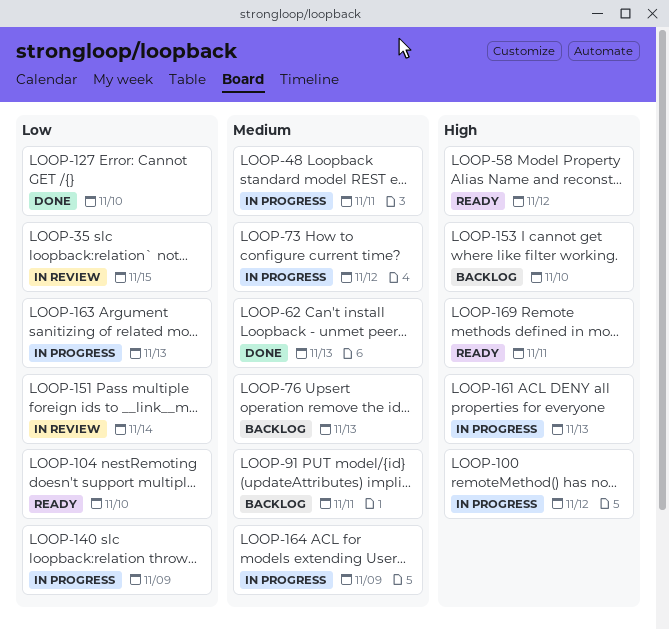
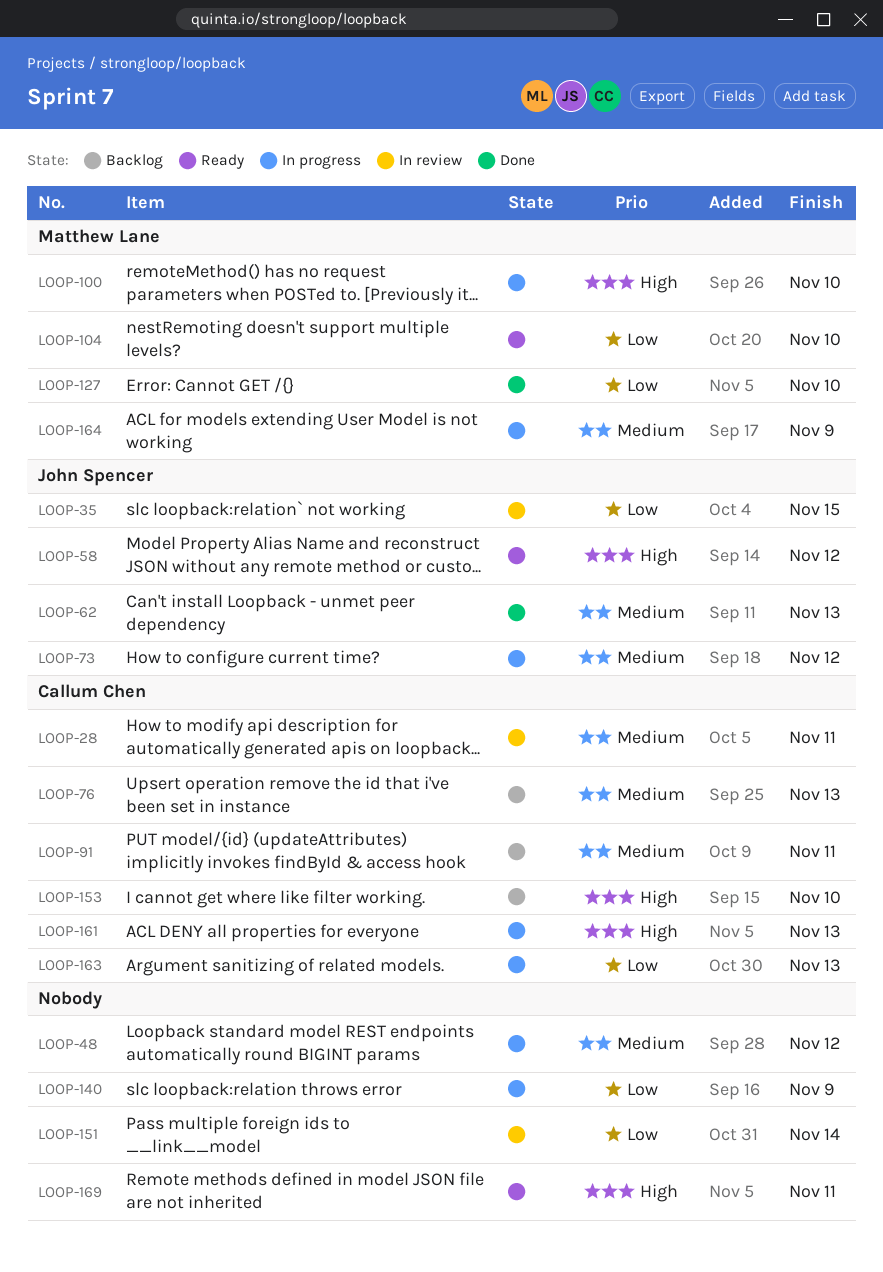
LOOP-28: none -> present
LOOP-48, due: Nov 11 -> Nov 12
LOOP-100, due: Nov 12 -> Nov 10

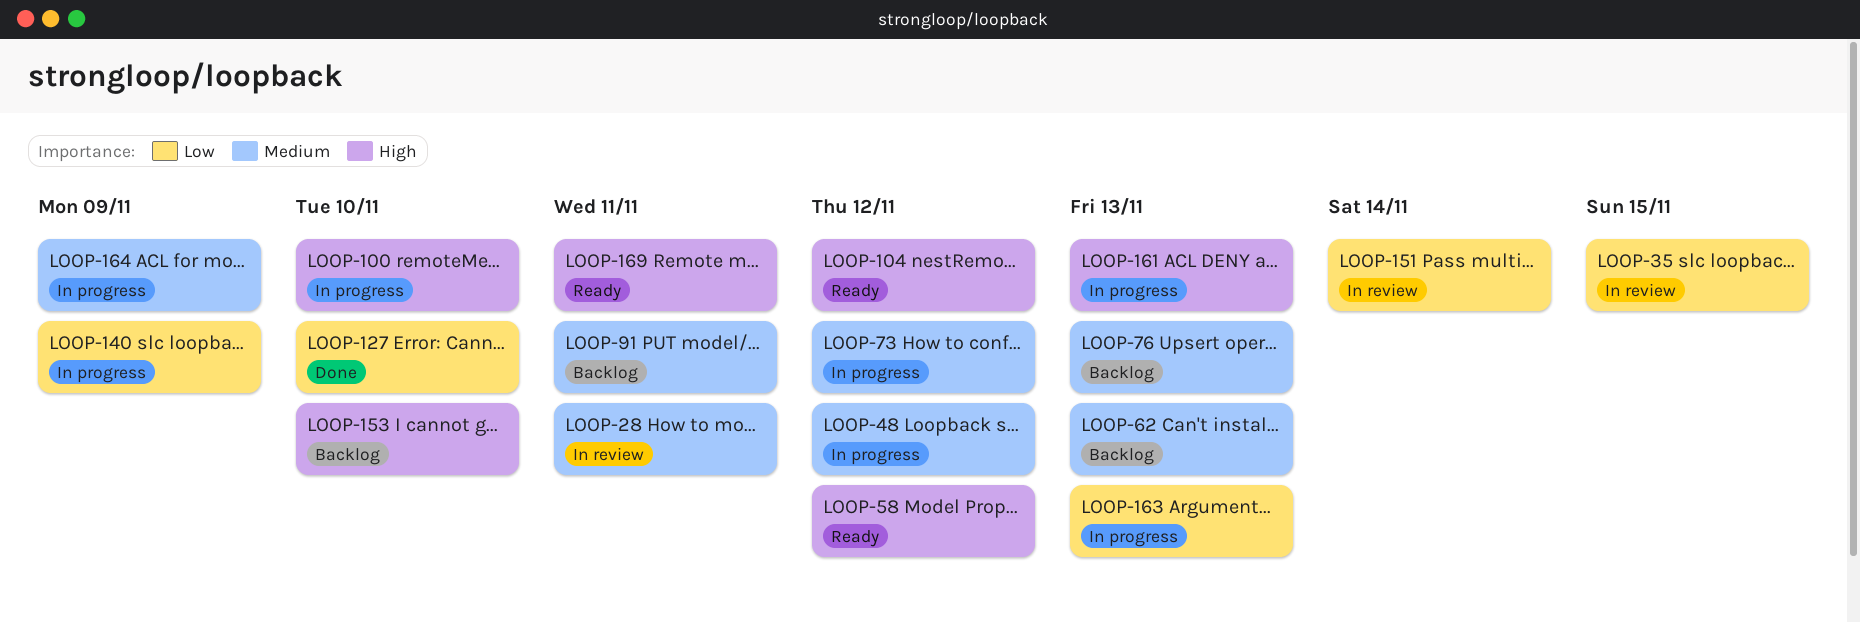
LOOP-62, status: Done -> Backlog
LOOP-104, priority: Low -> High
LOOP-104, due: Nov 10 -> Nov 12

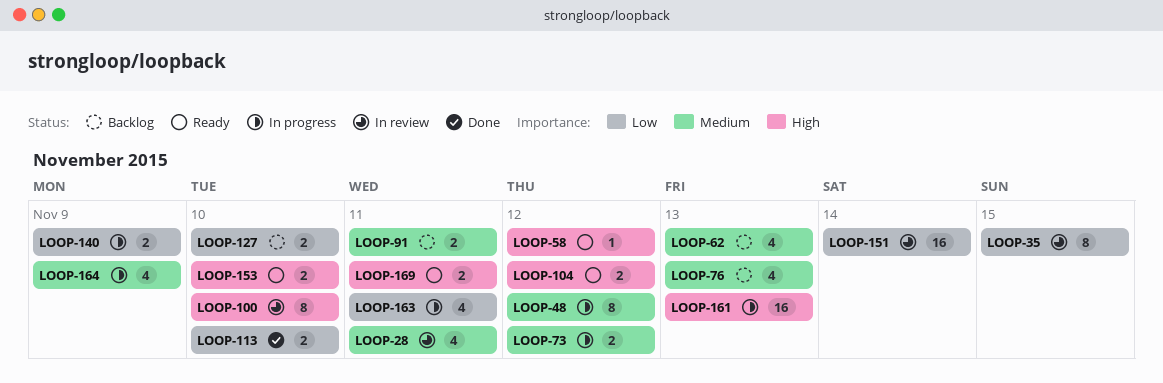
LOOP-100, status: In progress -> In review
LOOP-113: none -> present
LOOP-127, status: Done -> Backlog
LOOP-153, status: Backlog -> Ready
LOOP-163, due: Nov 13 -> Nov 11

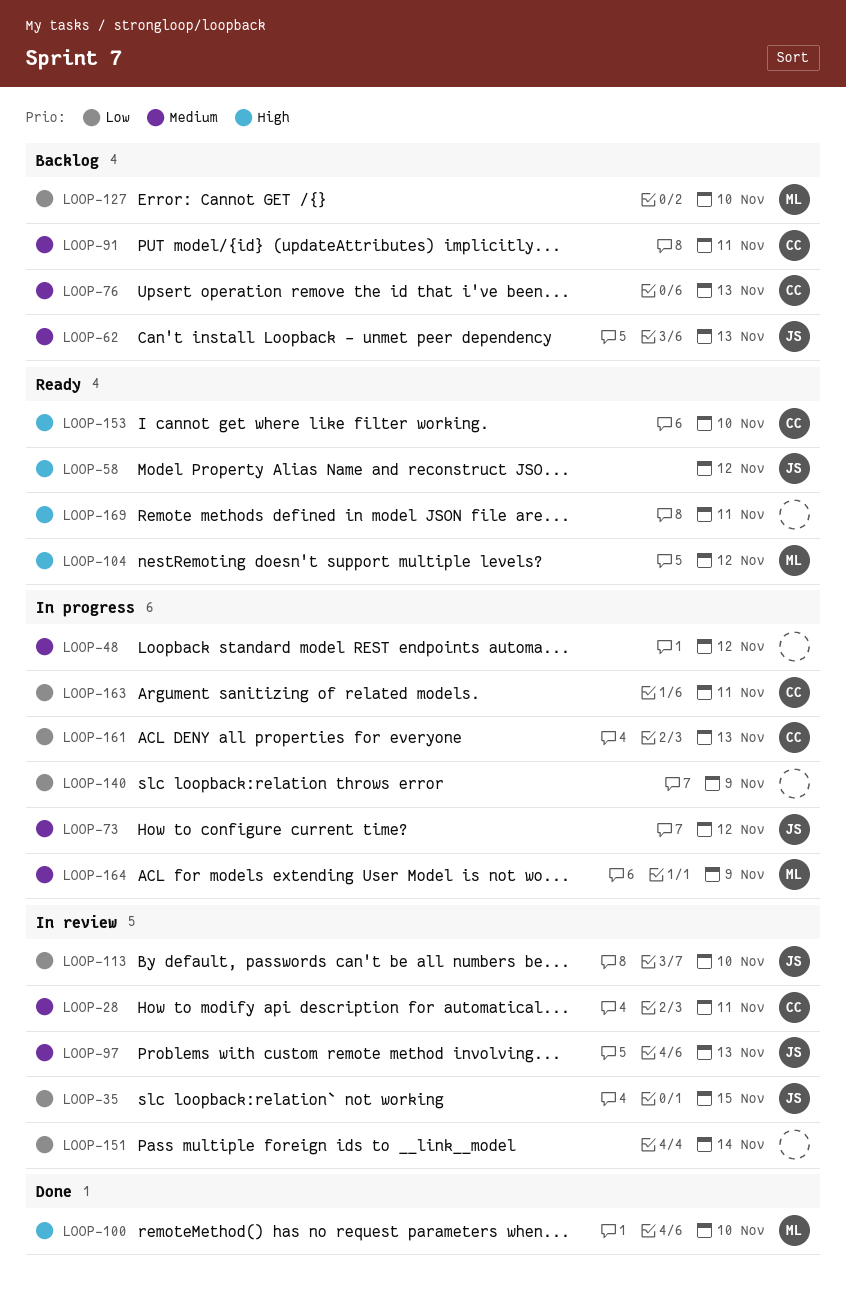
LOOP-97: none -> present
LOOP-100, status: In review -> Done
LOOP-113, status: Done -> In review
LOOP-161, priority: High -> Low

